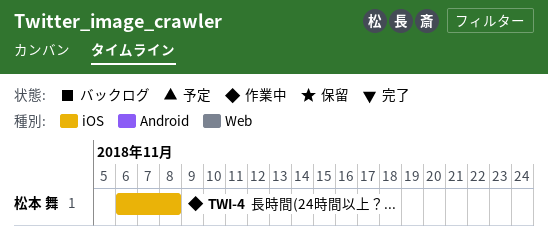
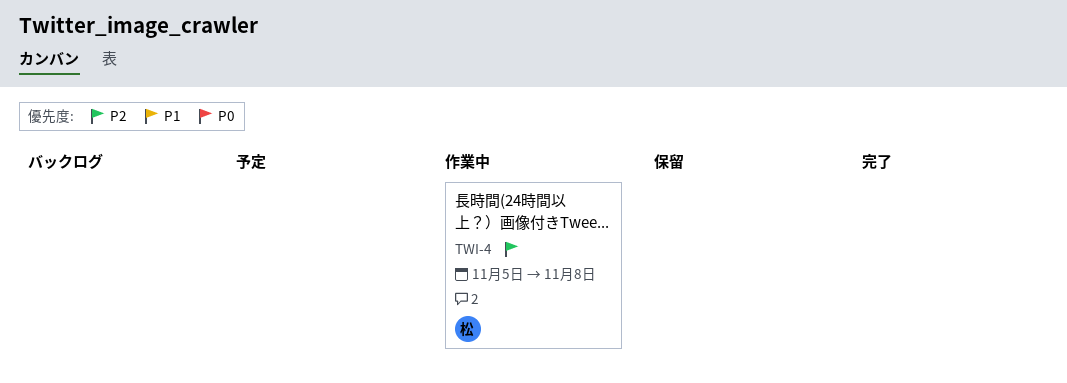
TWI-4, start: Nov 6 -> Nov 5

